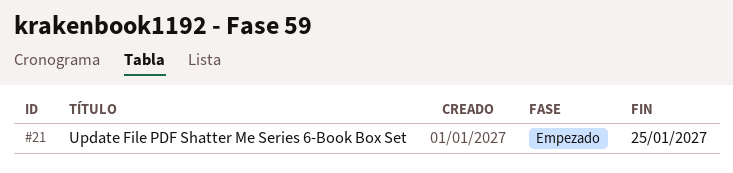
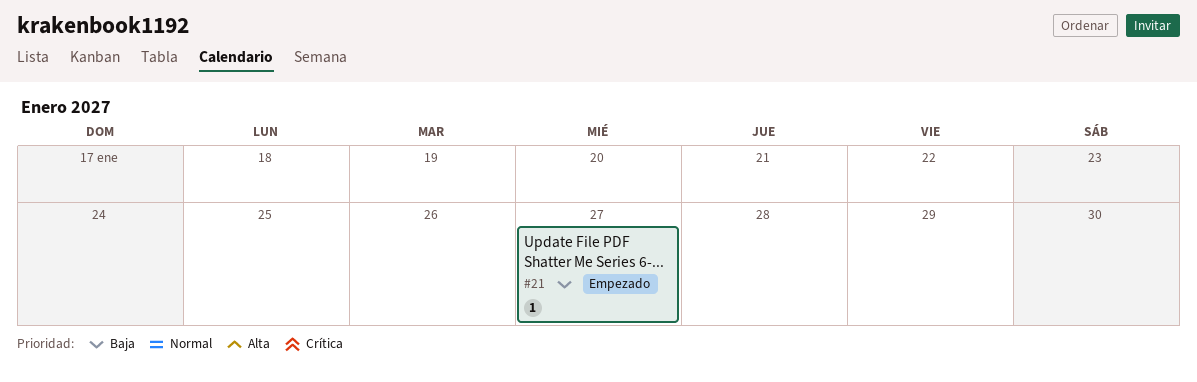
#21, due: Jan 25 -> Jan 27

